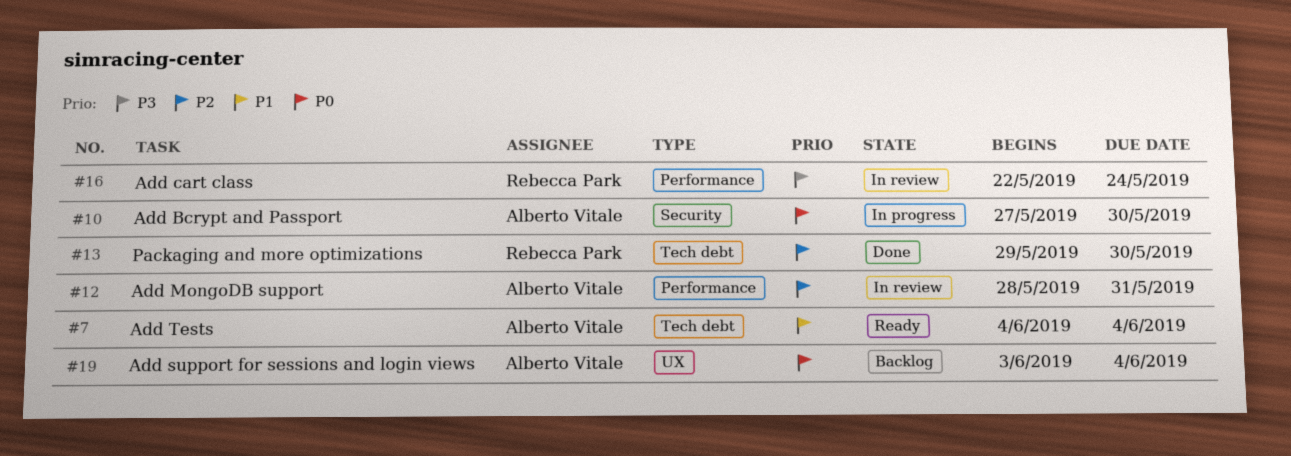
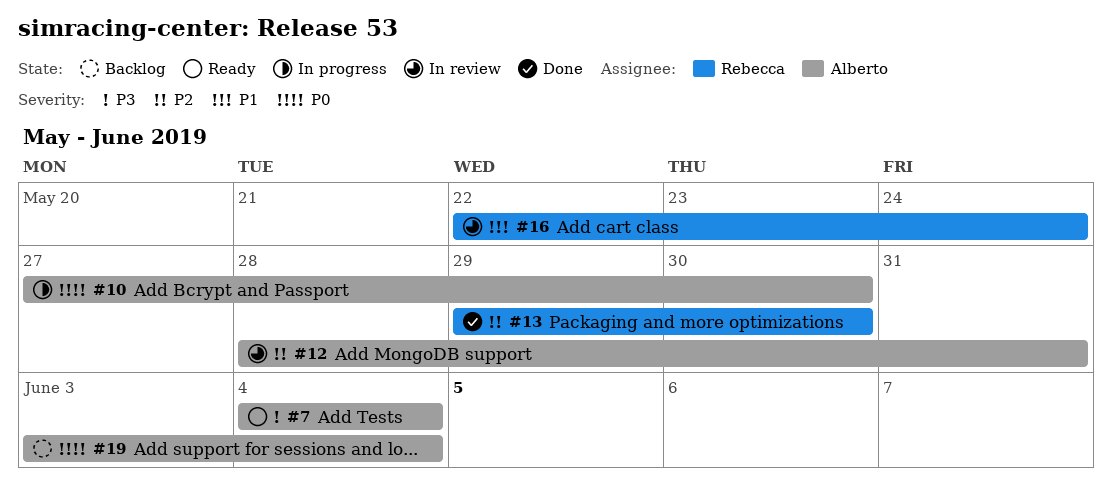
#7, priority: P1 -> P3
#16, priority: P3 -> P1

